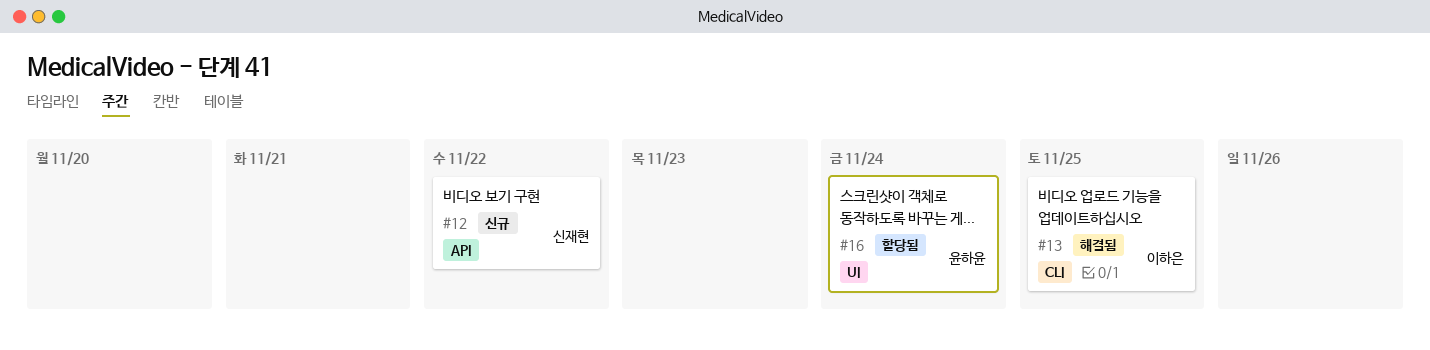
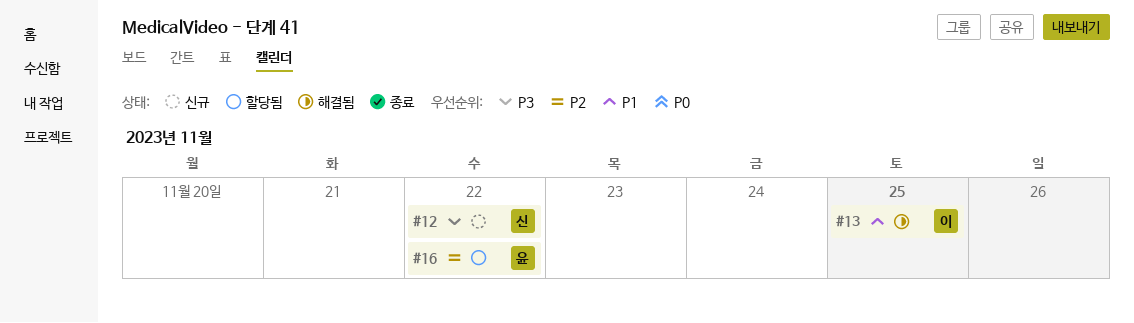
#16, due: Nov 24 -> Nov 22

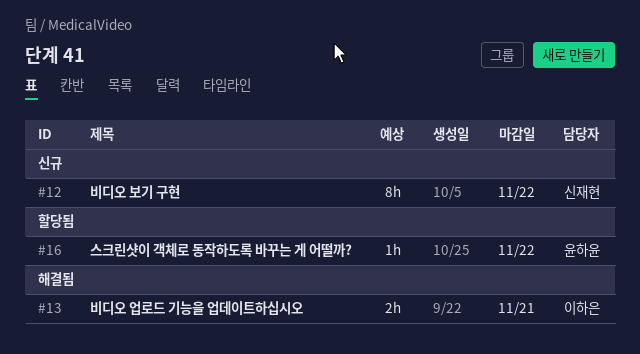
#13, due: Nov 25 -> Nov 21

